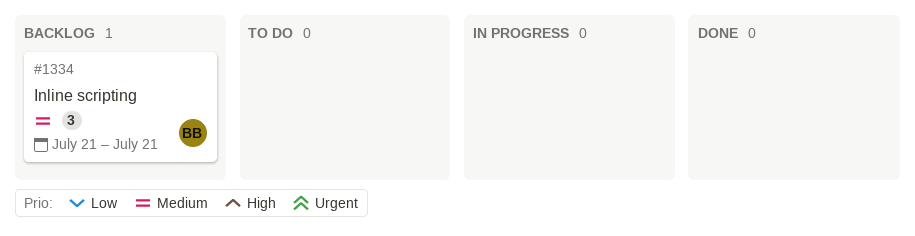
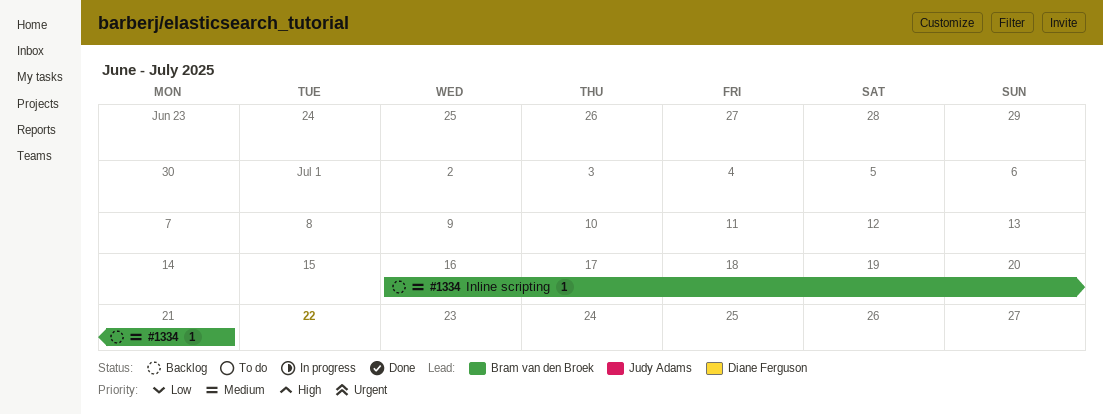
#1334, estimate: 3 -> 1
#1334, start: Jul 21 -> Jul 16

